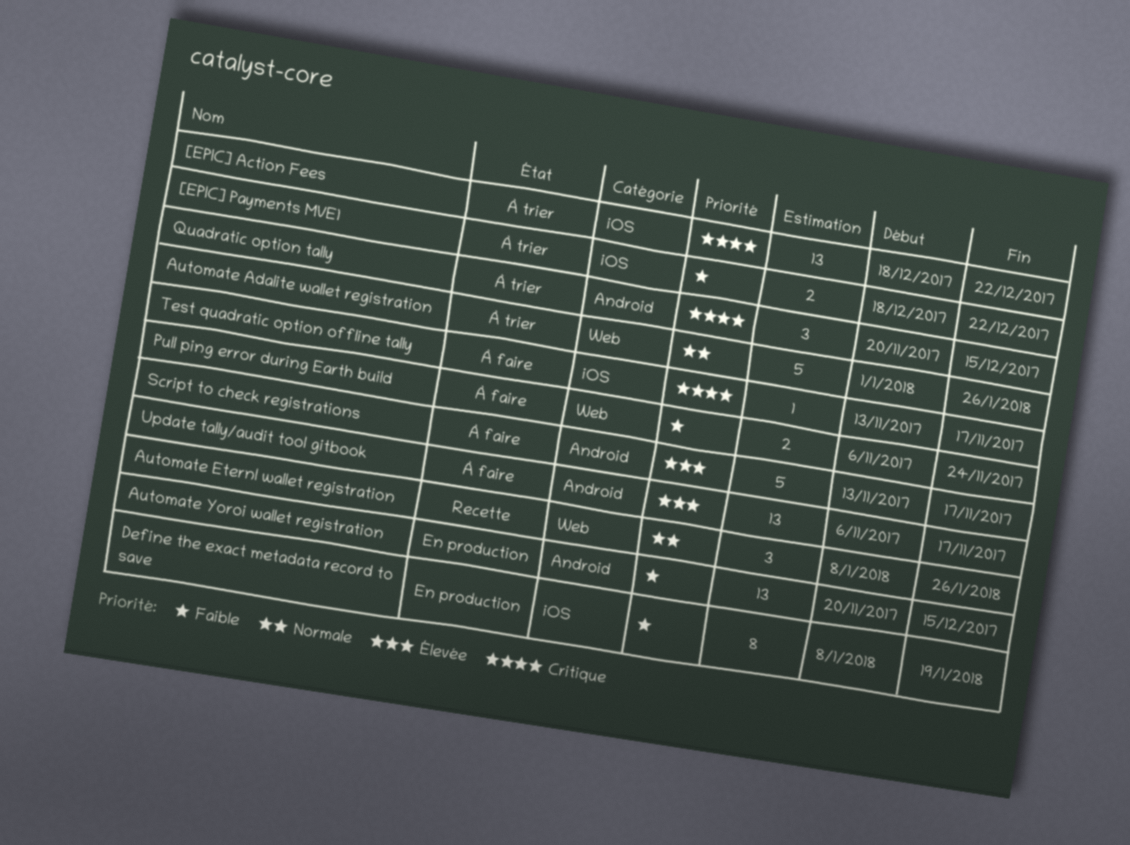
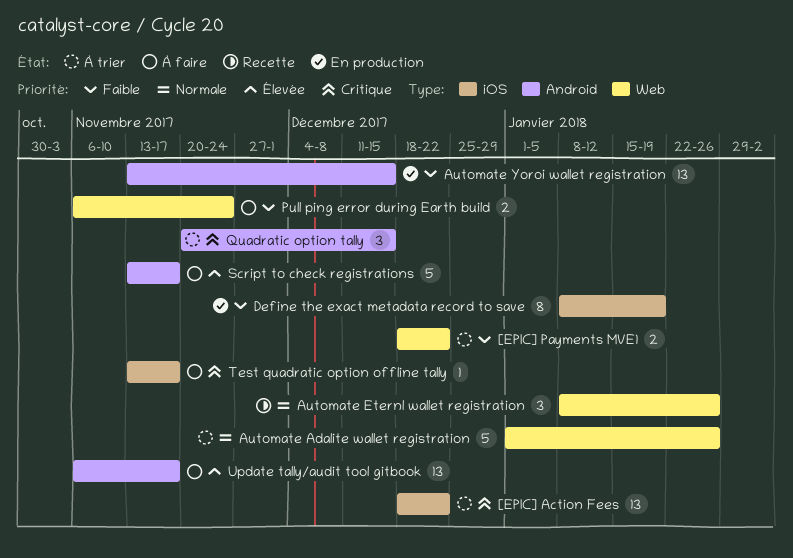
[EPIC] Payments MVE1, label: iOS -> Web
Automate Yoroi wallet registration, start: Nov 20 -> Nov 13

